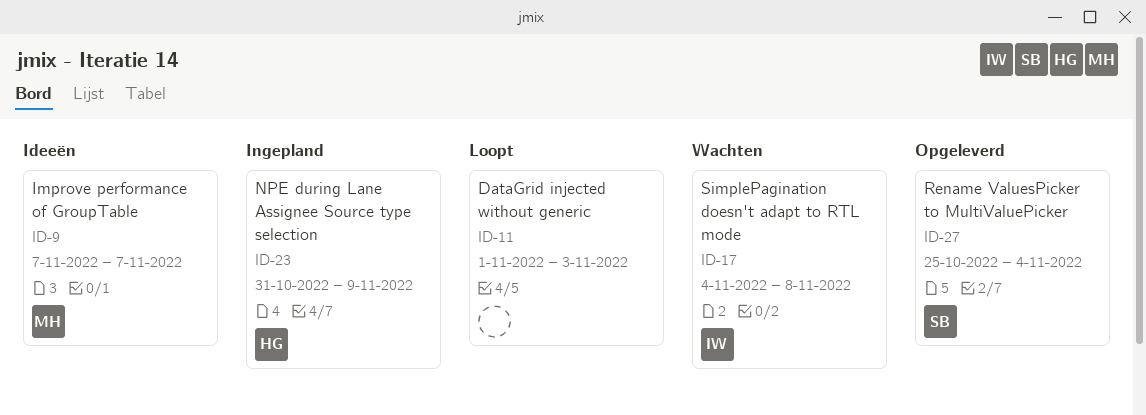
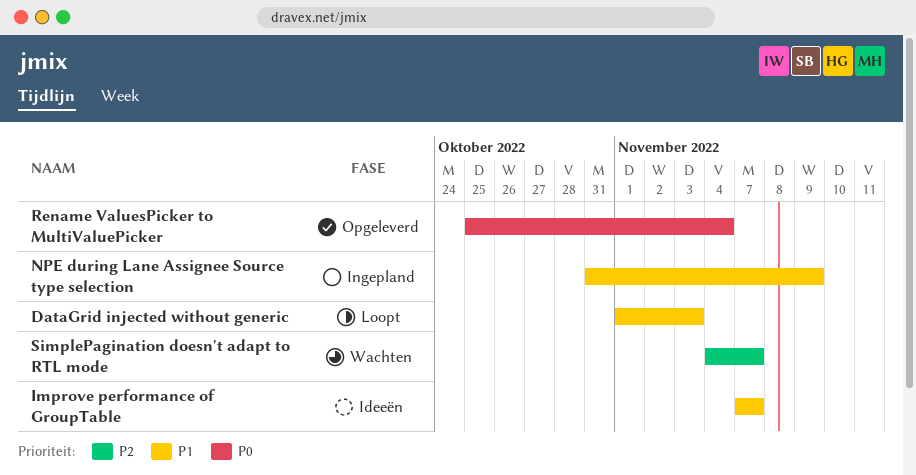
SimplePagination doesn't adapt to RTL mode, due: Nov 8 -> Nov 7

